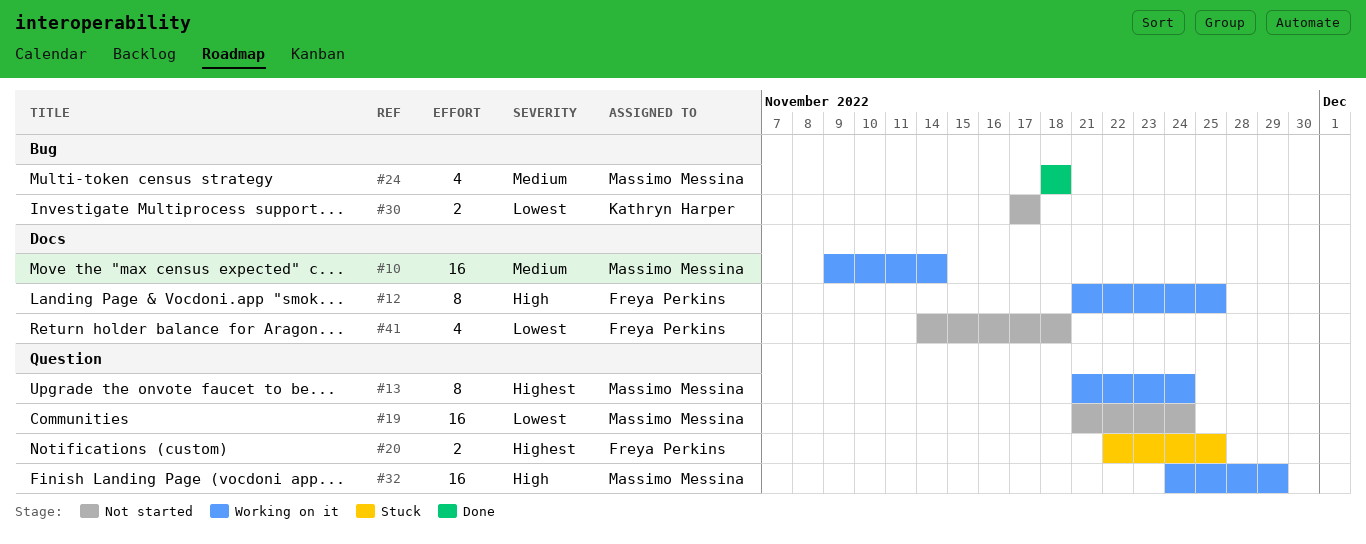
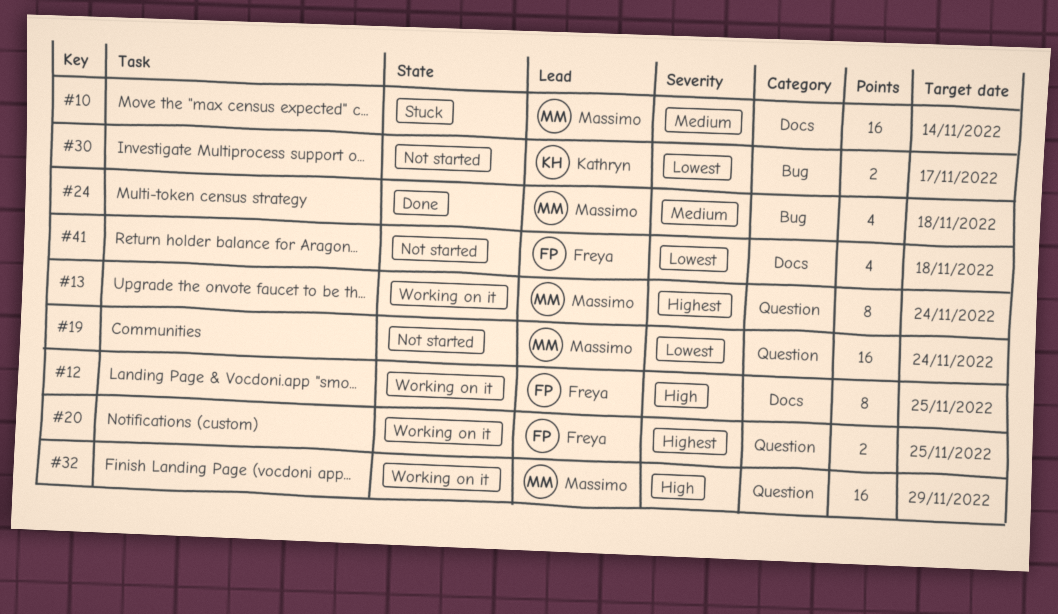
#10, status: Working on it -> Stuck
#20, status: Stuck -> Working on it

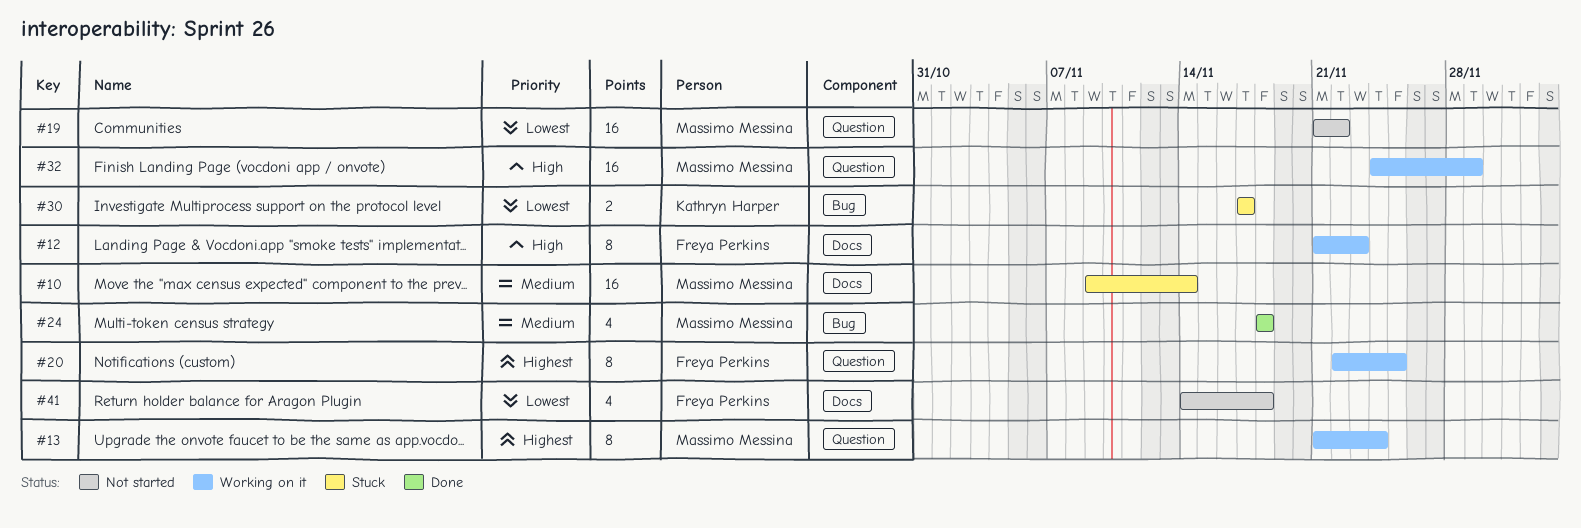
#12, due: Nov 25 -> Nov 23
#19, due: Nov 24 -> Nov 22
#20, estimate: 2 -> 8
#30, status: Not started -> Stuck

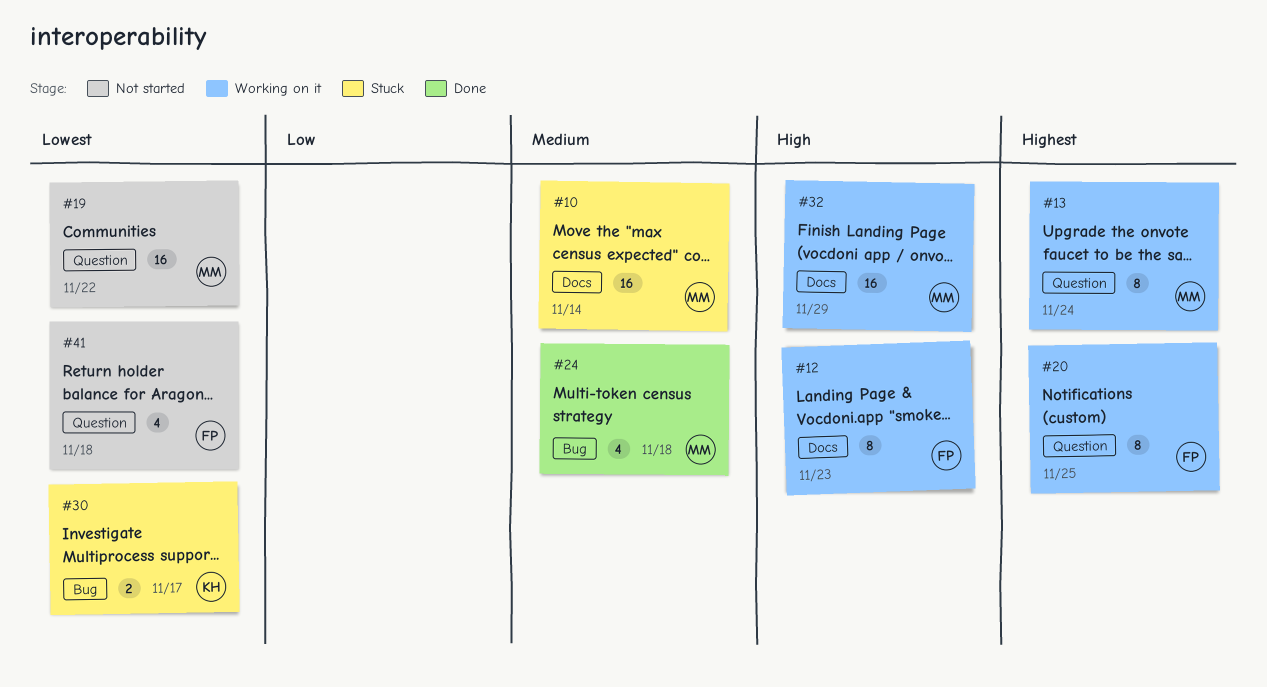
#32, label: Question -> Docs
#41, label: Docs -> Question

